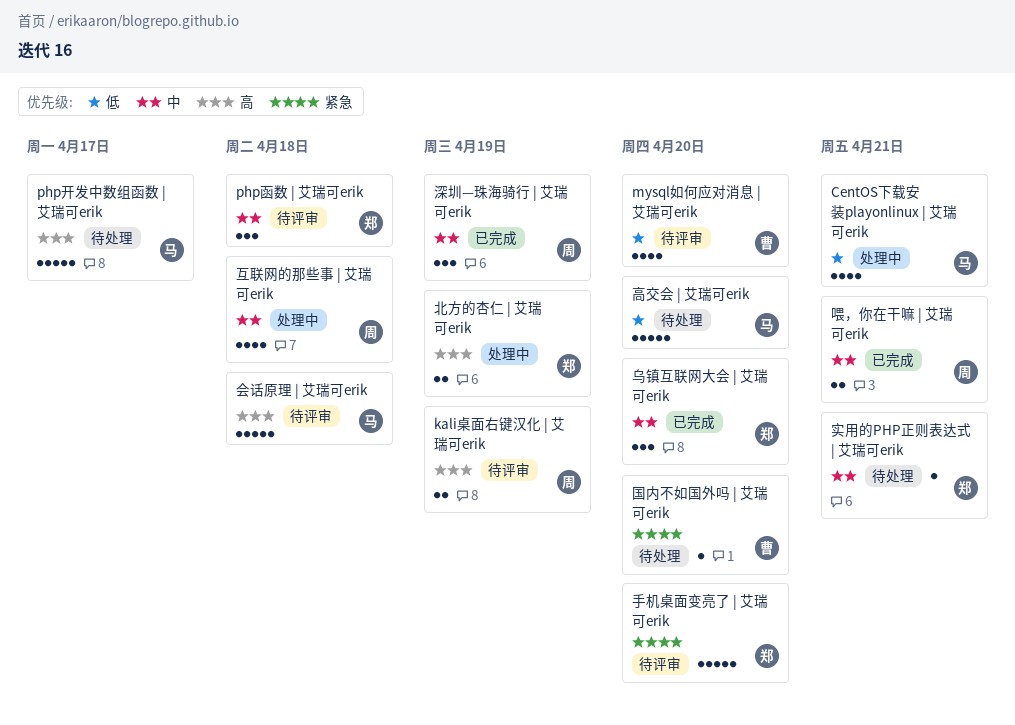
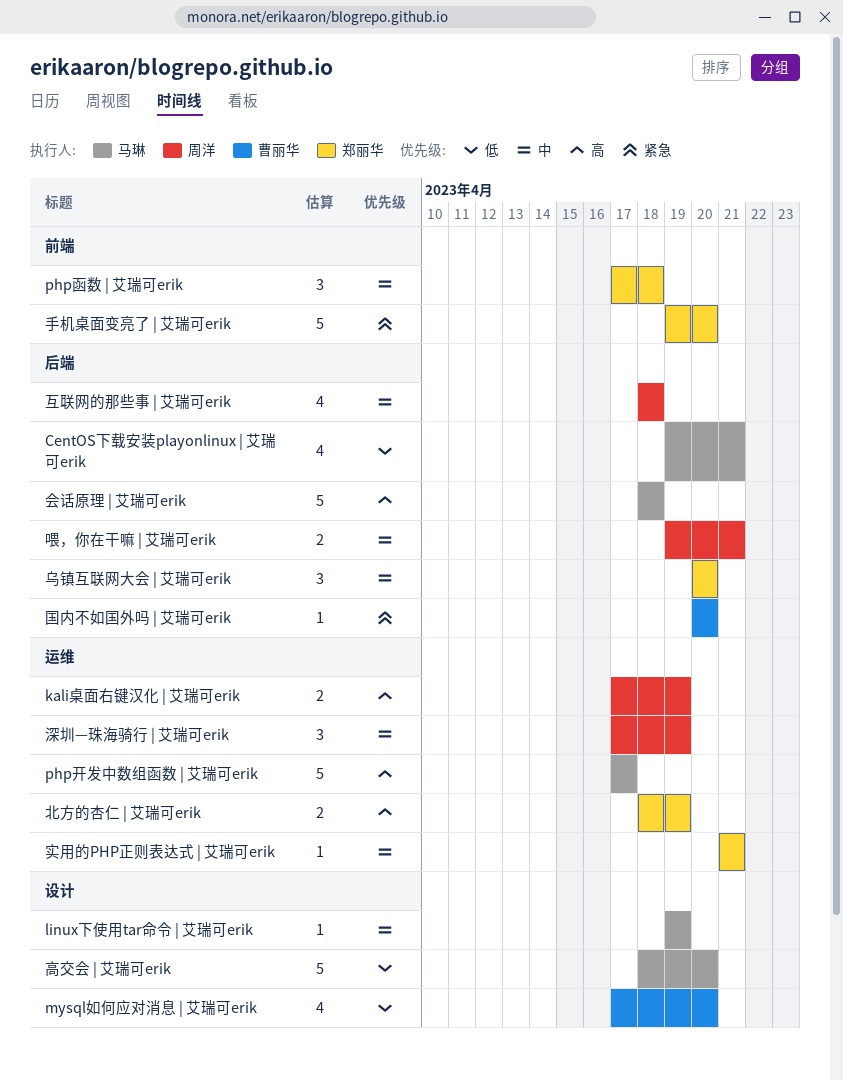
linux下使用tar命令 | 艾瑞可erik: none -> present

